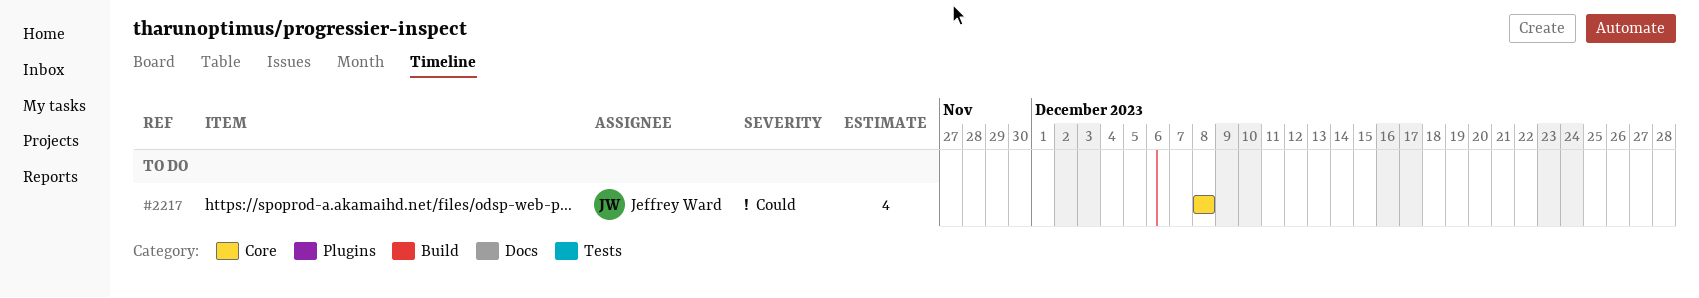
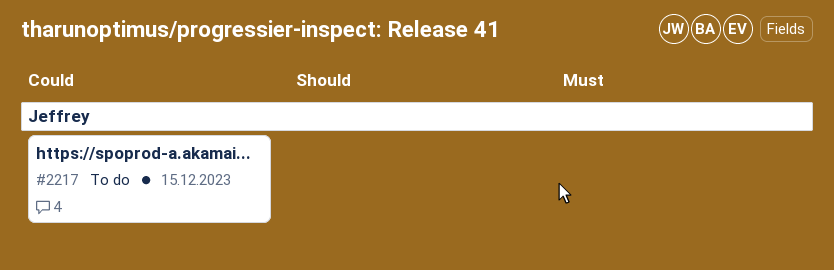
#2217, estimate: 4 -> 1
#2217, due: Dec 8 -> Dec 15

